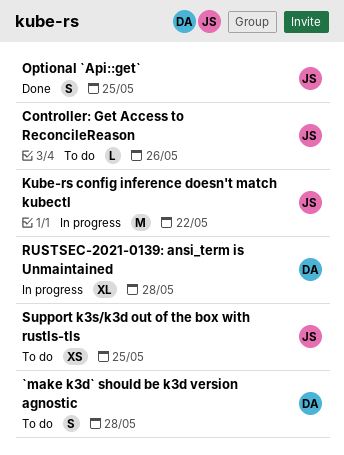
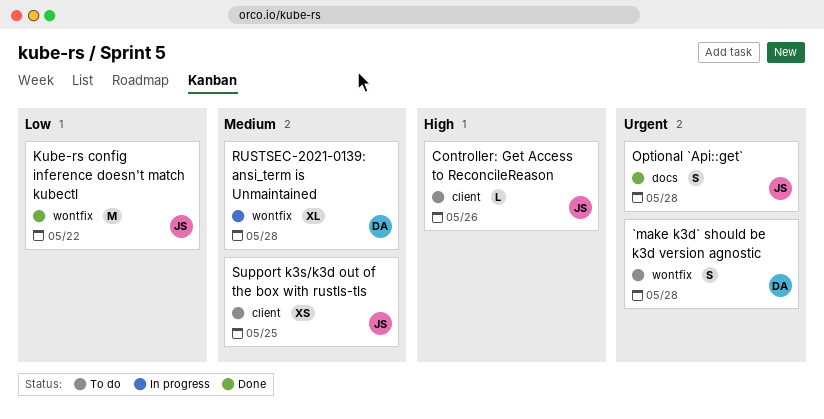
Kube-rs config inference doesn't match kubectl, status: In progress -> Done
Optional `Api::get`, due: May 25 -> May 28

